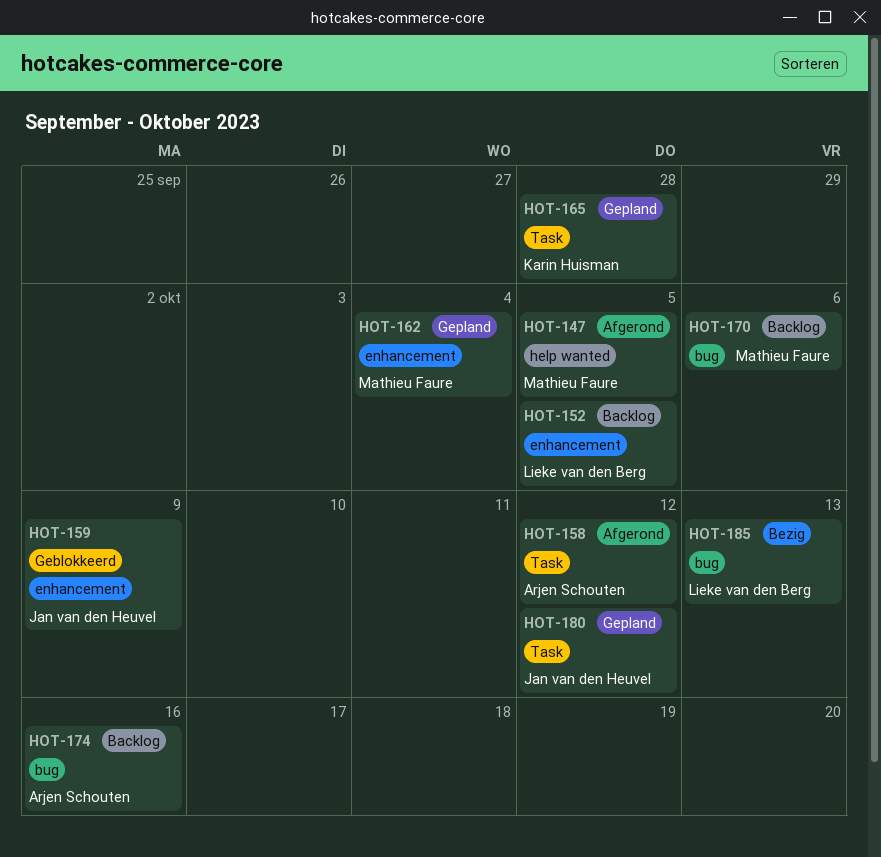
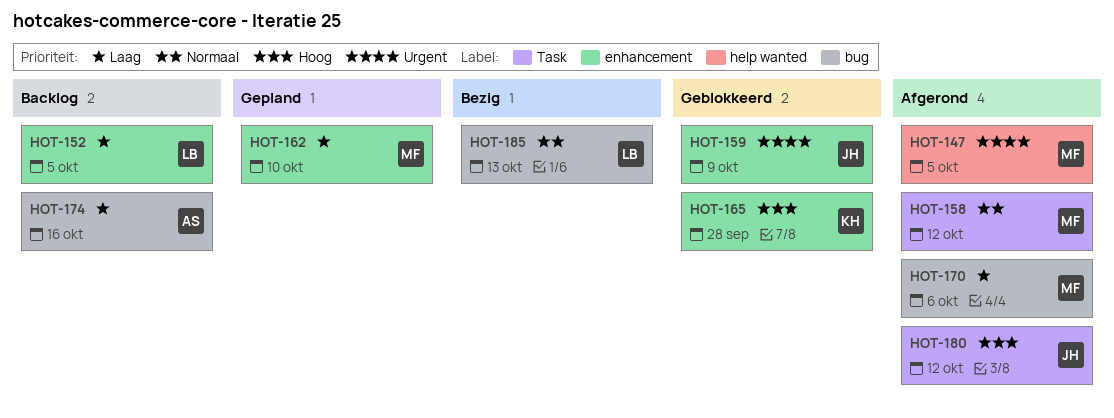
HOT-158, owner: Arjen Schouten -> Mathieu Faure
HOT-162, due: Oct 4 -> Oct 10
HOT-165, status: Gepland -> Geblokkeerd
HOT-165, label: Task -> enhancement
HOT-170, status: Backlog -> Afgerond
HOT-180, status: Gepland -> Afgerond

